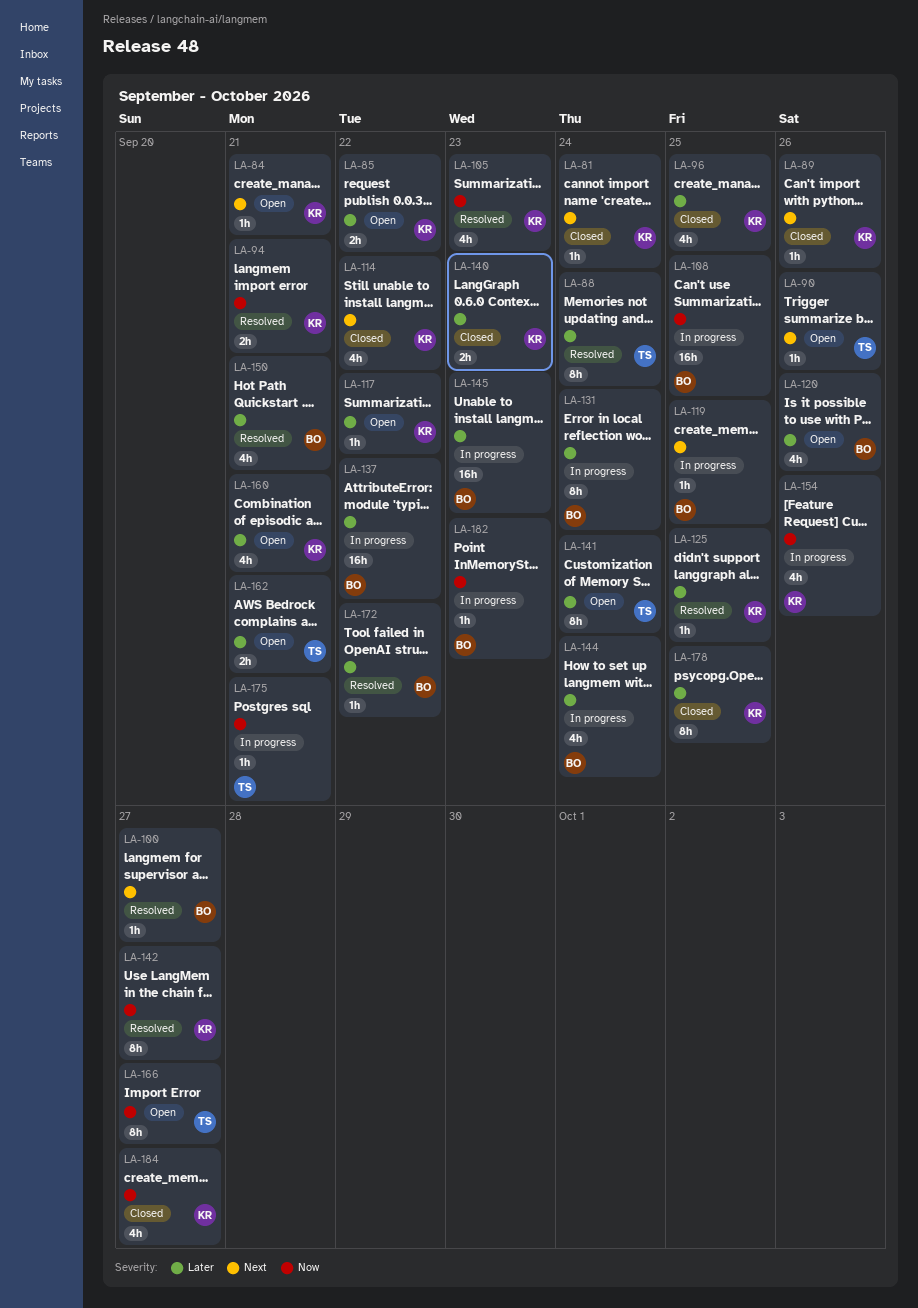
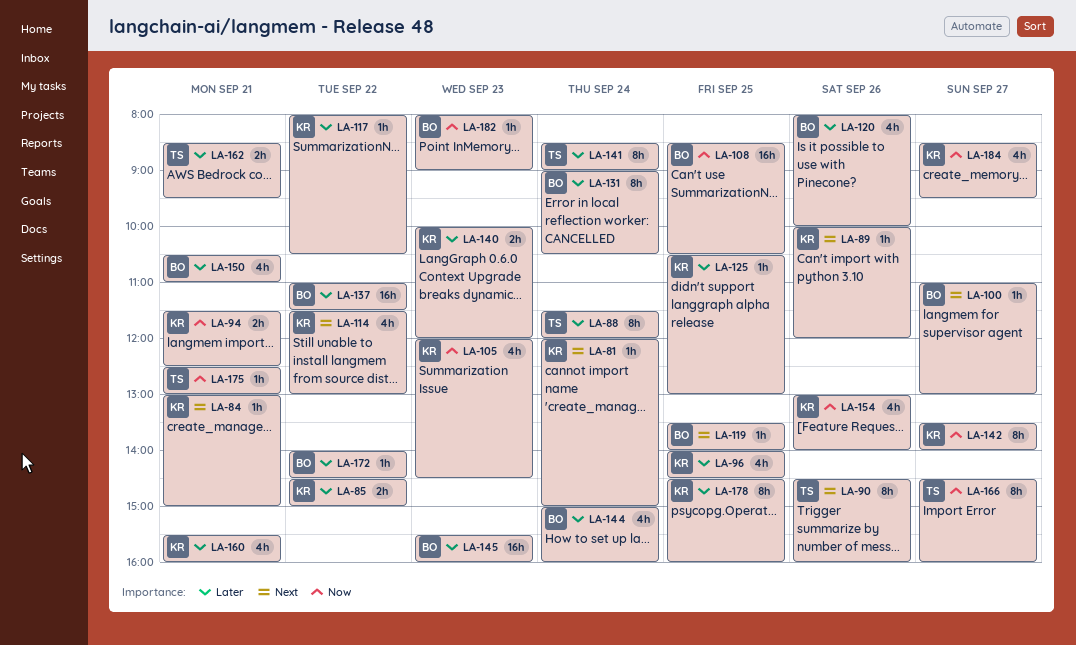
LA-90, estimate: 1h -> 8h

